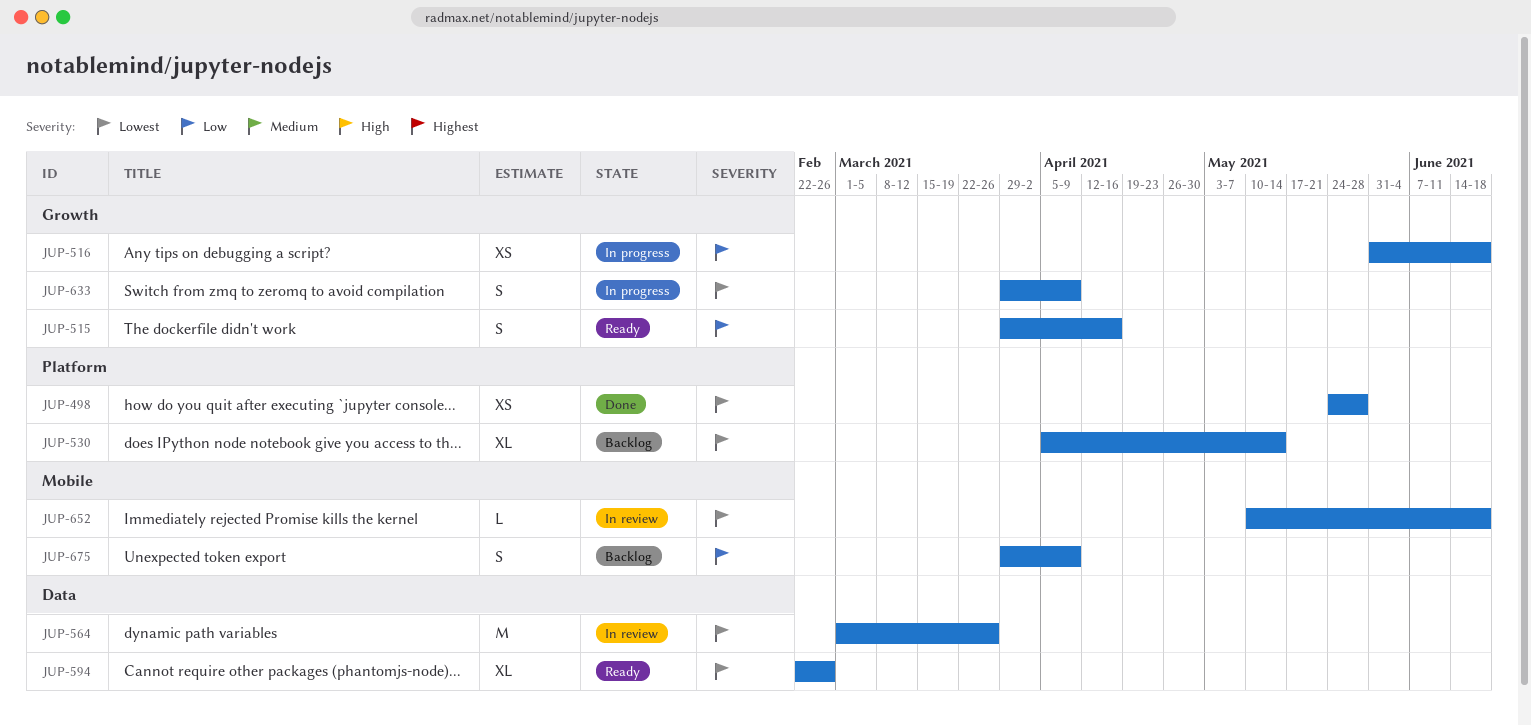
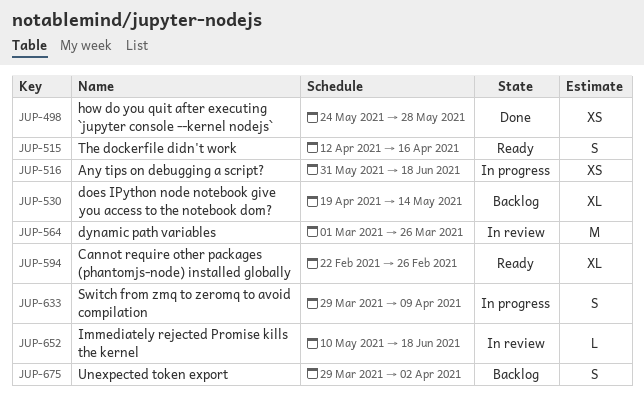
JUP-515, start: Mar 29 -> Apr 12
JUP-530, start: Apr 5 -> Apr 19
JUP-675, due: Apr 9 -> Apr 2

